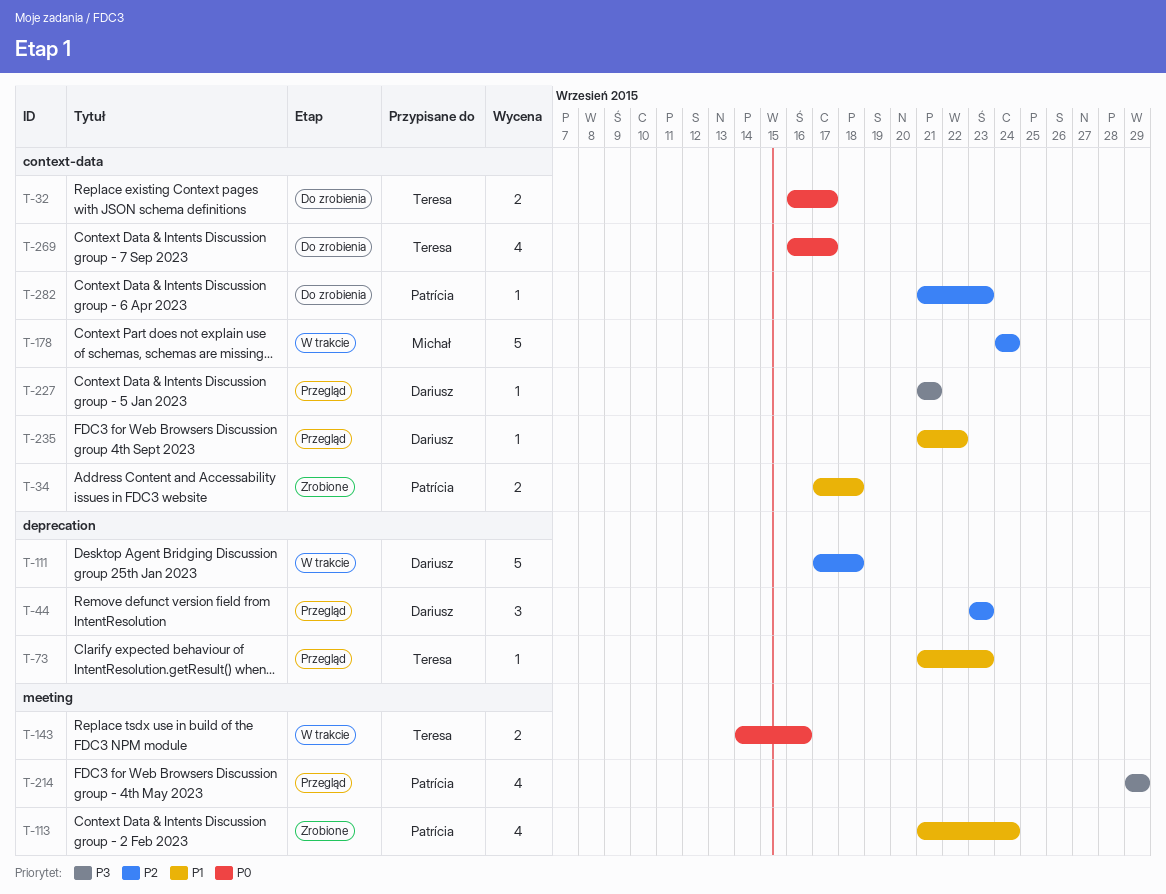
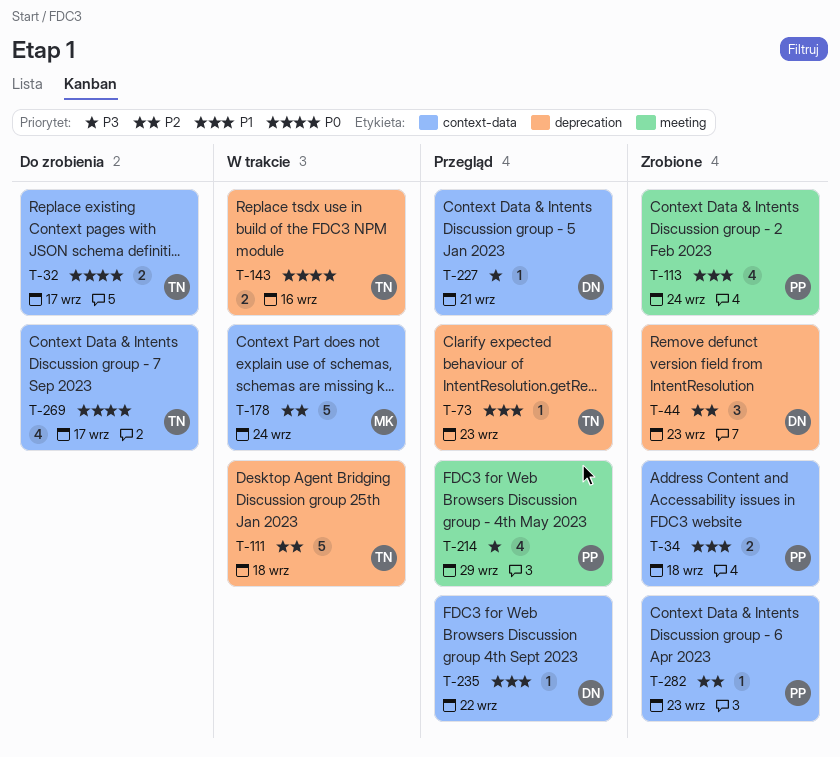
T-44, status: Przegląd -> Zrobione
T-111, owner: Dariusz -> Teresa
T-143, label: meeting -> deprecation
T-282, status: Do zrobienia -> Zrobione

